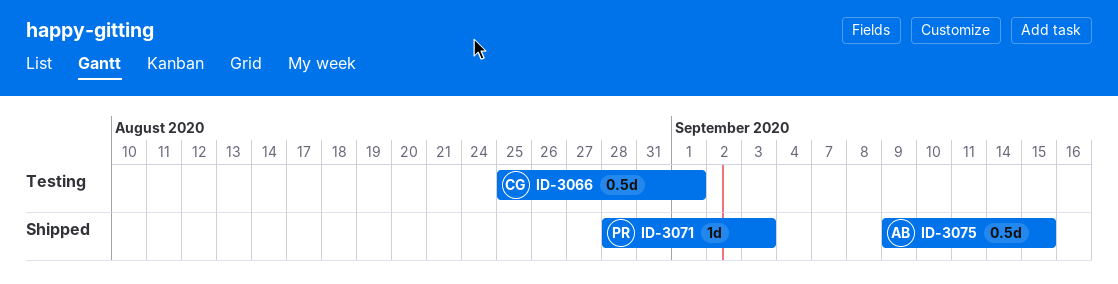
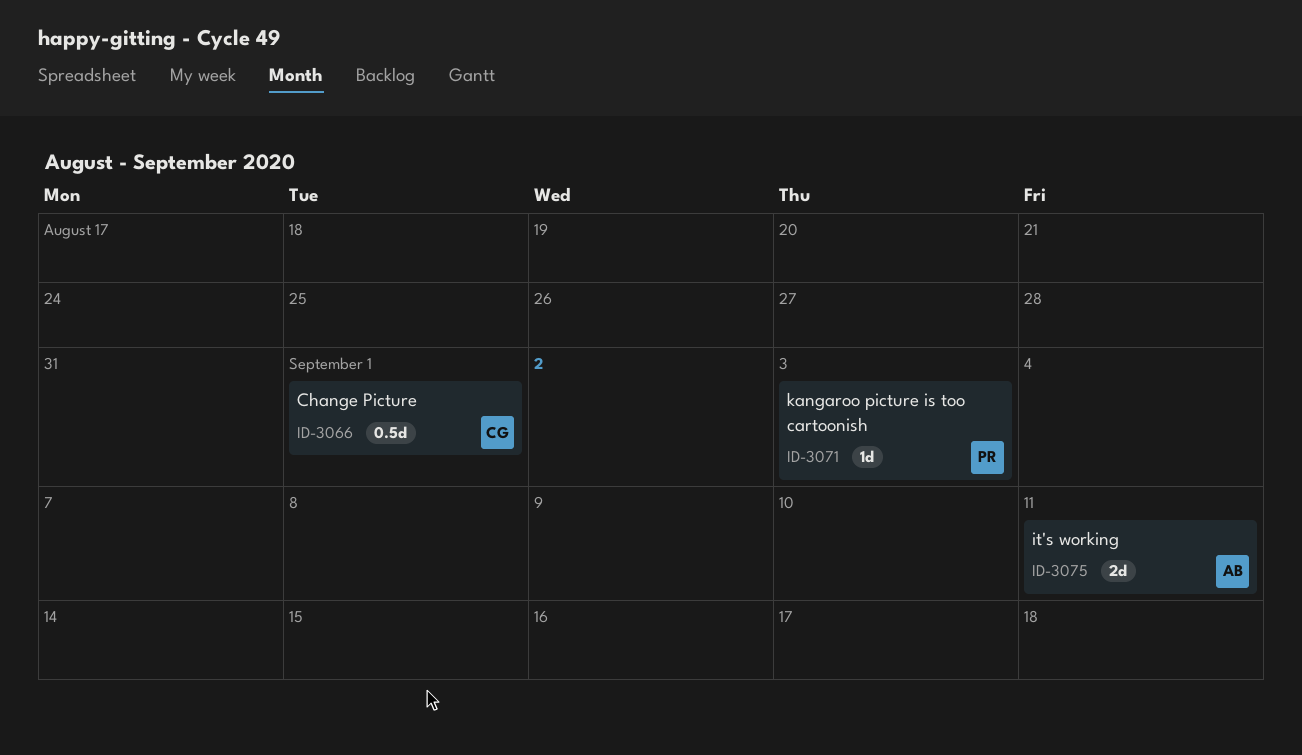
ID-3075, estimate: 0.5d -> 2d
ID-3075, due: Sep 15 -> Sep 11

